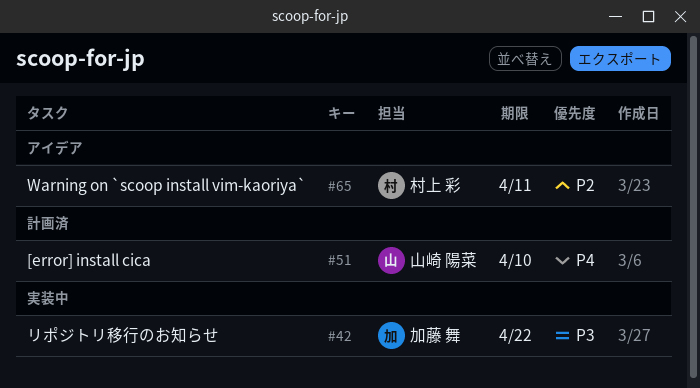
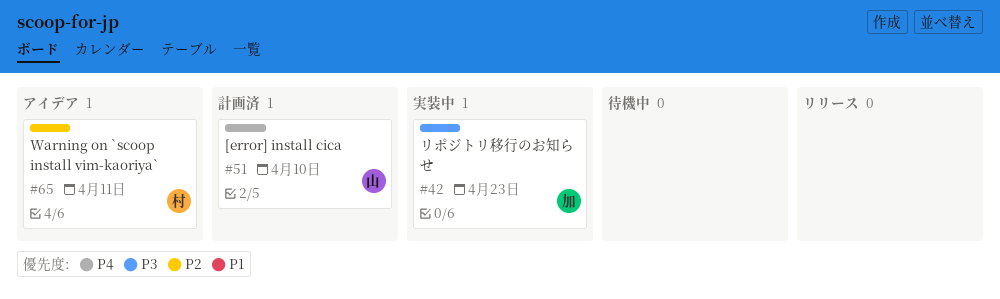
#42, due: Apr 22 -> Apr 23

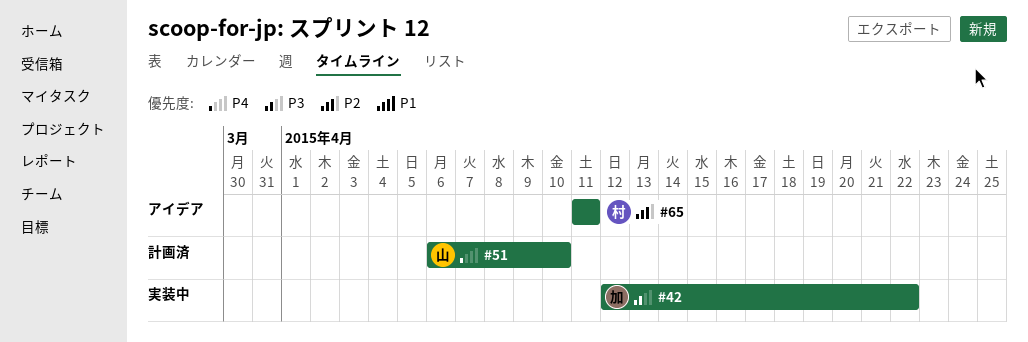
#42, due: Apr 23 -> Apr 22

